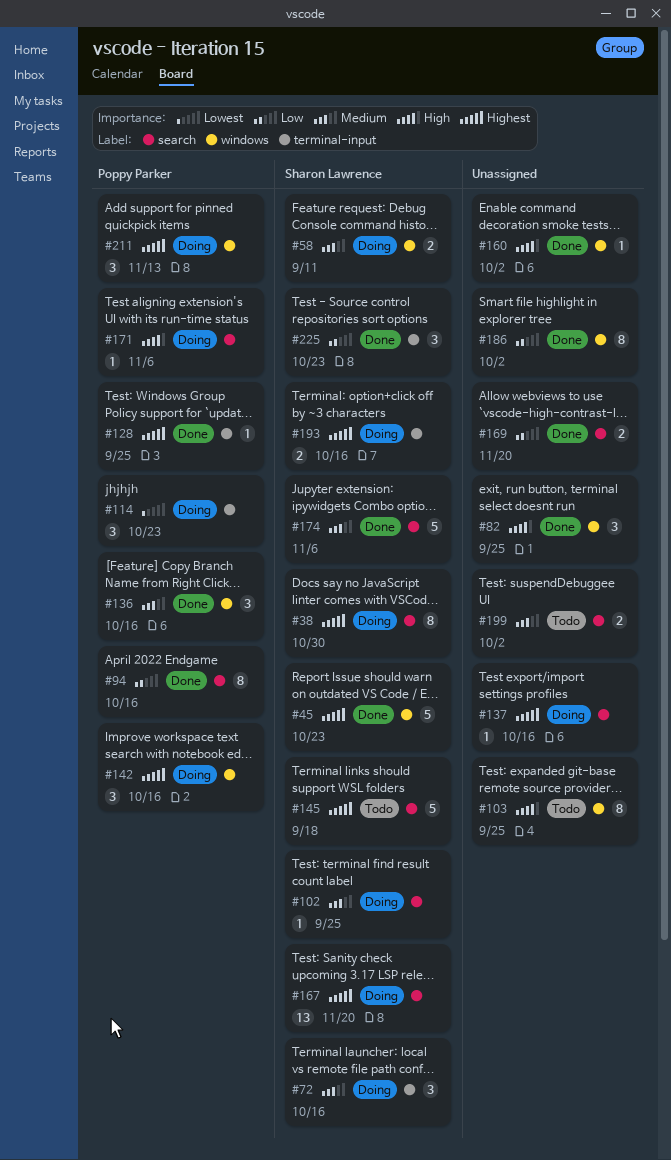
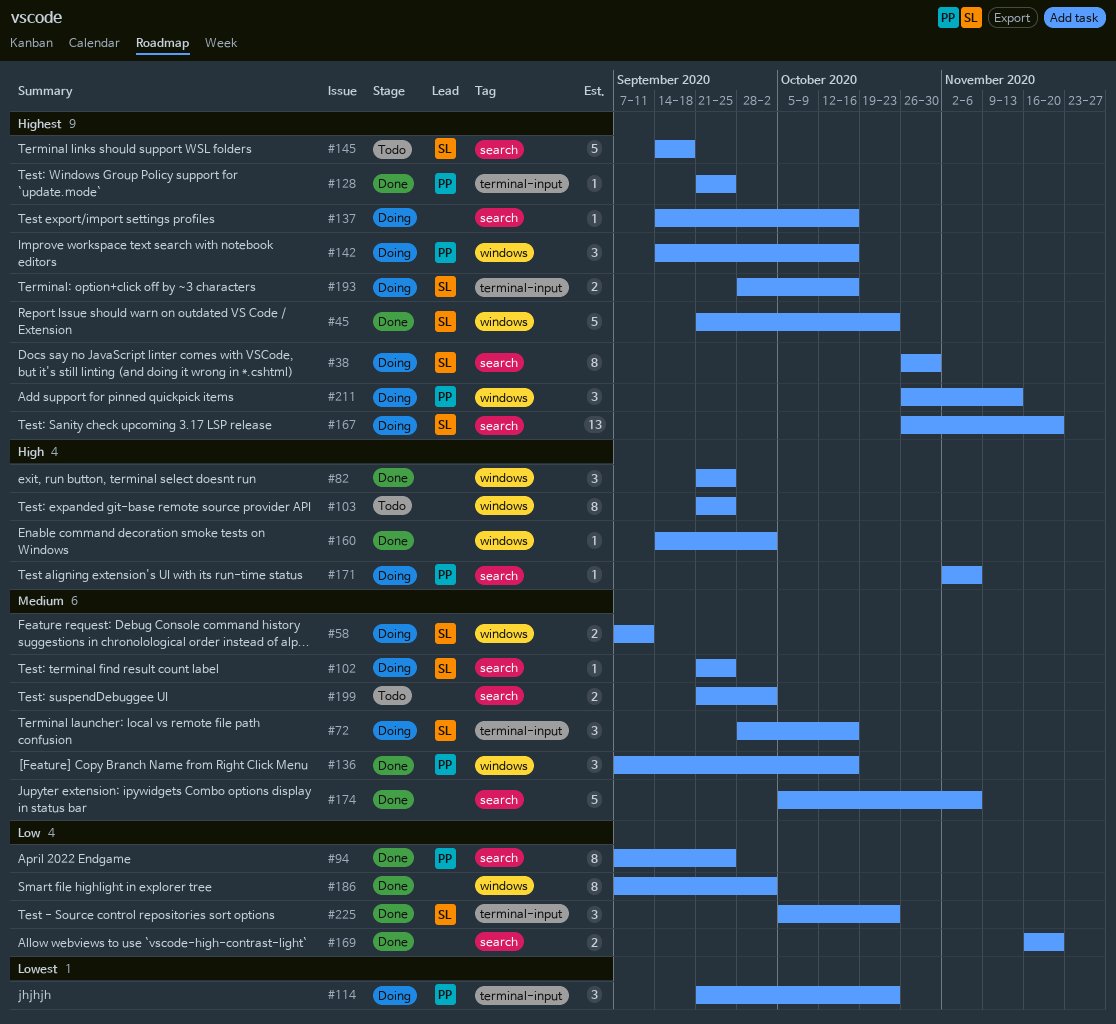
#94, due: Oct 16 -> Sep 25
#174, owner: Sharon Lawrence -> none

